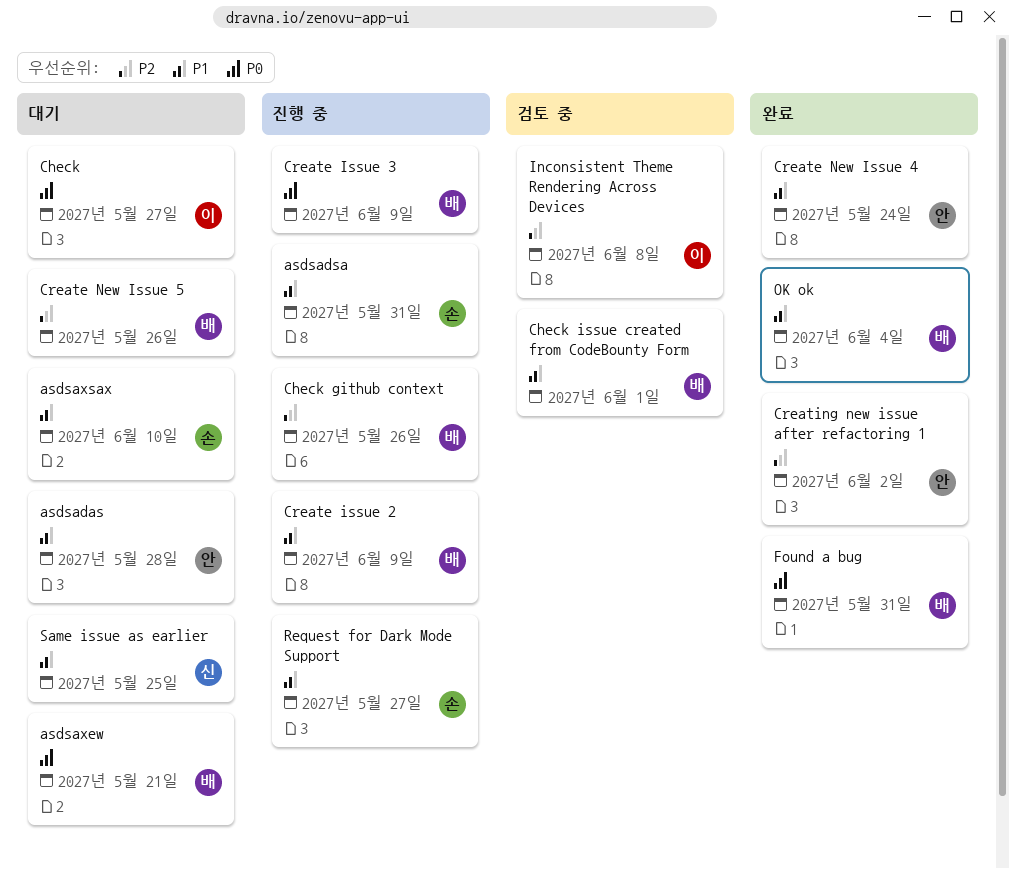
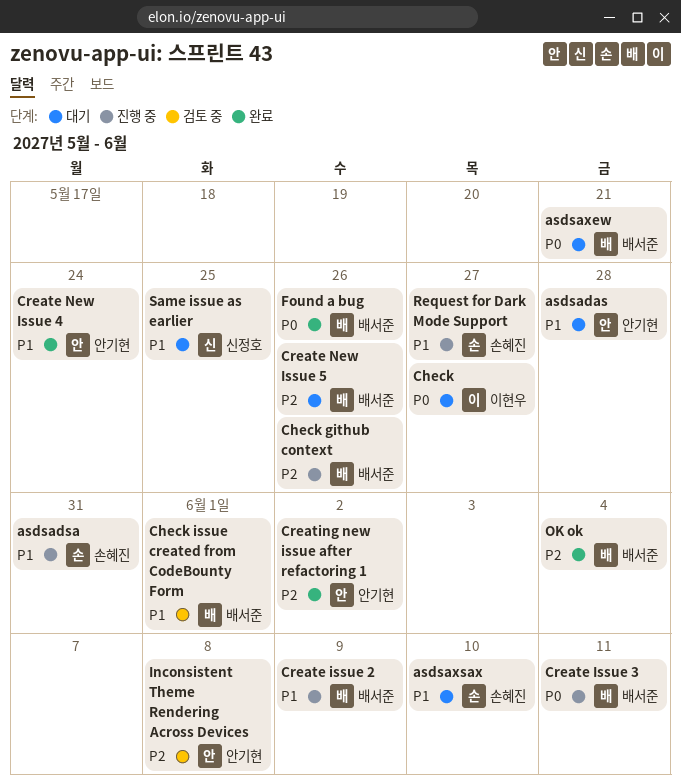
Create Issue 3, due: Jun 9 -> Jun 11
Found a bug, due: May 31 -> May 26
Inconsistent Theme Rendering Across Devices, owner: 이현우 -> 안기현
OK ok, priority: P1 -> P2

